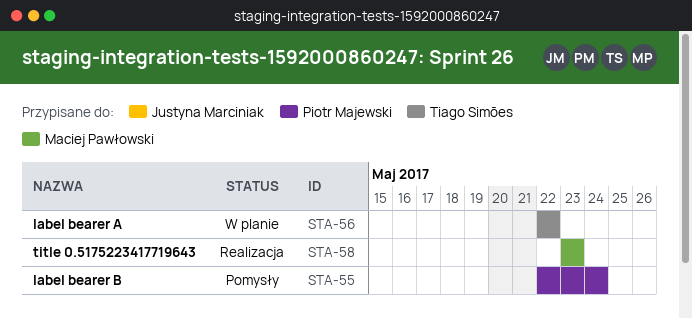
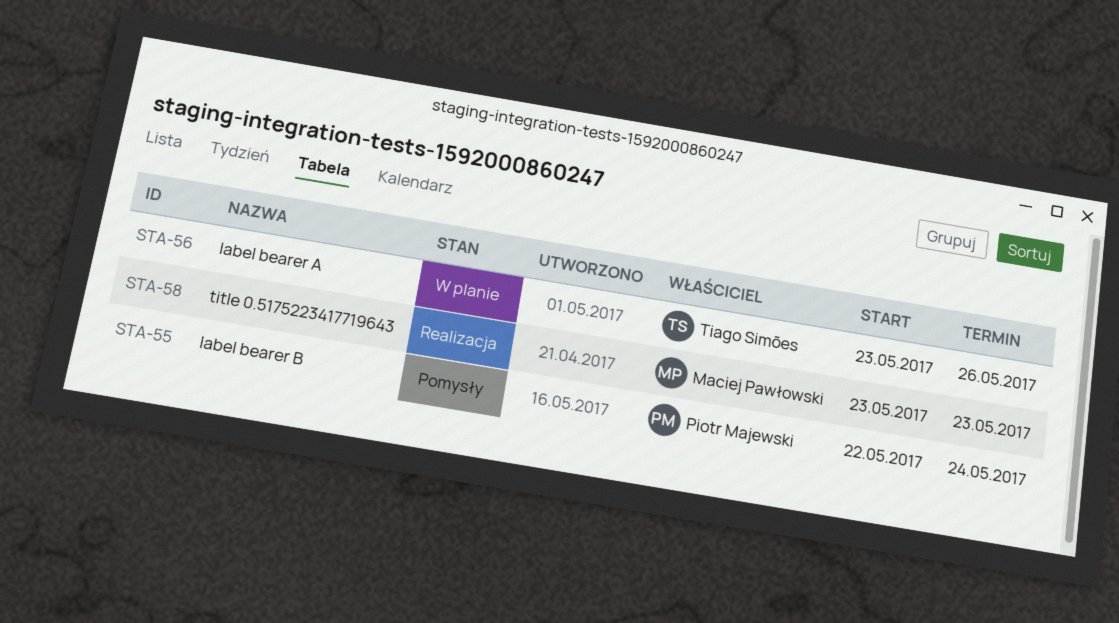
STA-56, start: May 22 -> May 23
STA-56, due: May 22 -> May 26

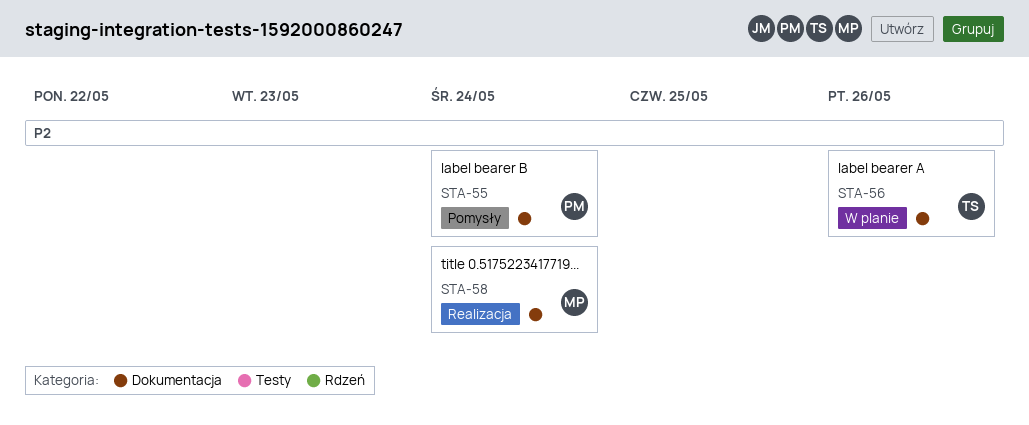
STA-58, due: May 23 -> May 24

